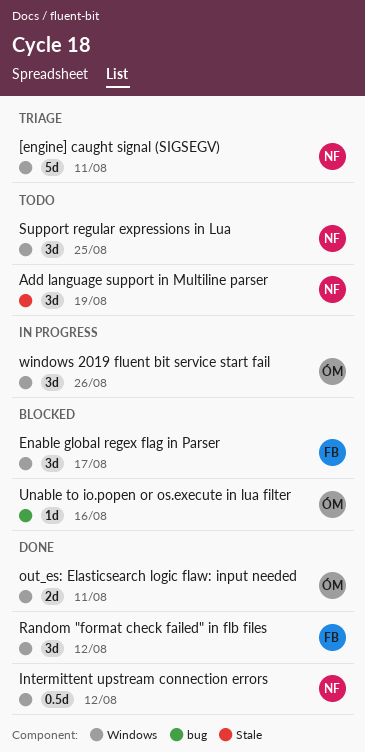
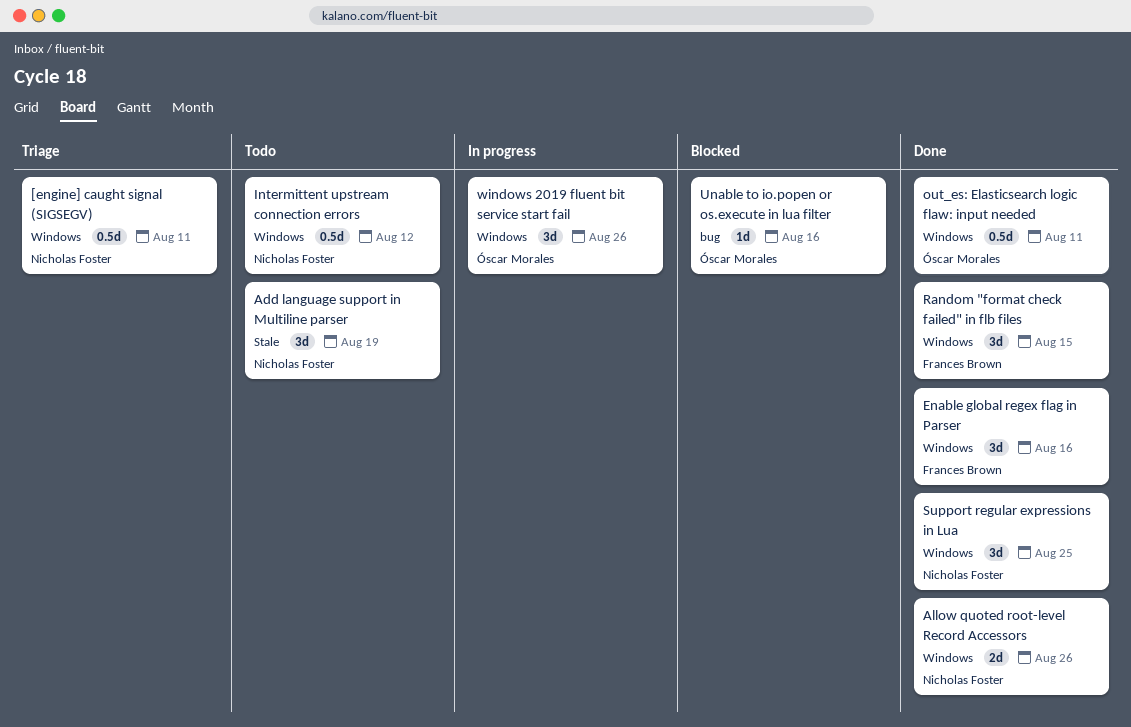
[engine] caught signal (SIGSEGV), estimate: 5d -> 0.5d
Allow quoted root-level Record Accessors: none -> present
Enable global regex flag in Parser, status: Blocked -> Done
Enable global regex flag in Parser, due: Aug 17 -> Aug 16
Intermittent upstream connection errors, status: Done -> Todo
out_es: Elasticsearch logic flaw: input needed, estimate: 2d -> 0.5d
Random "format check failed" in flb files, due: Aug 12 -> Aug 15
Support regular expressions in Lua, status: Todo -> Done

